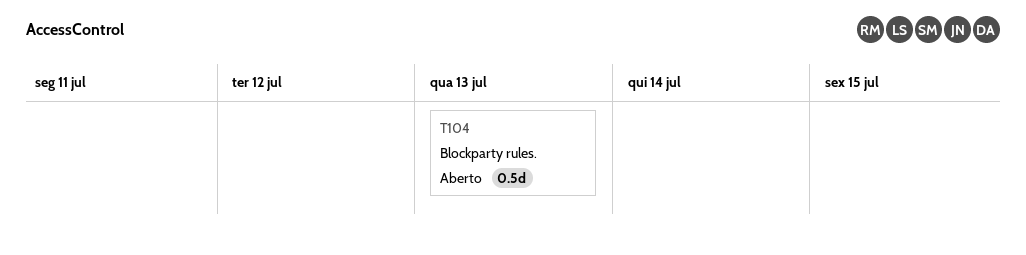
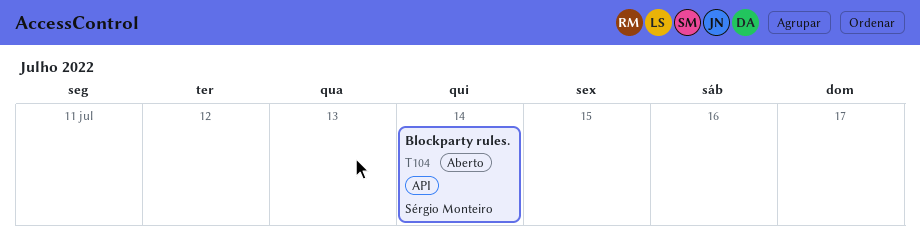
T104, due: Jul 13 -> Jul 14

